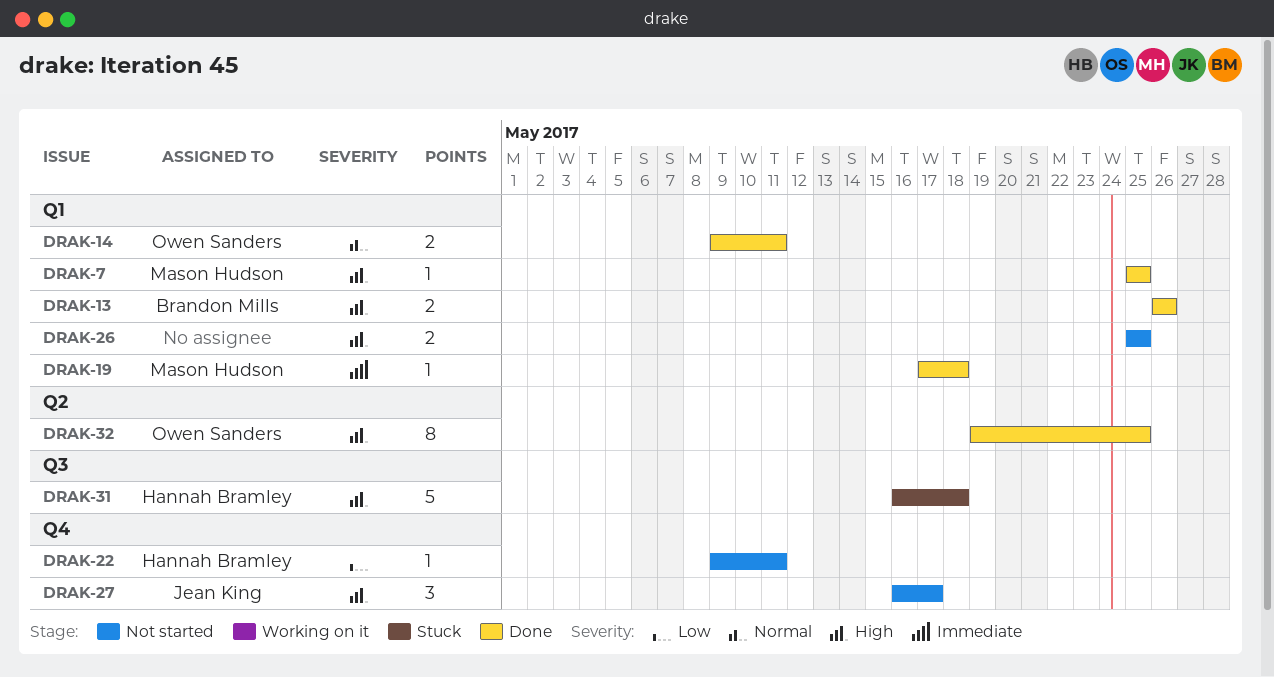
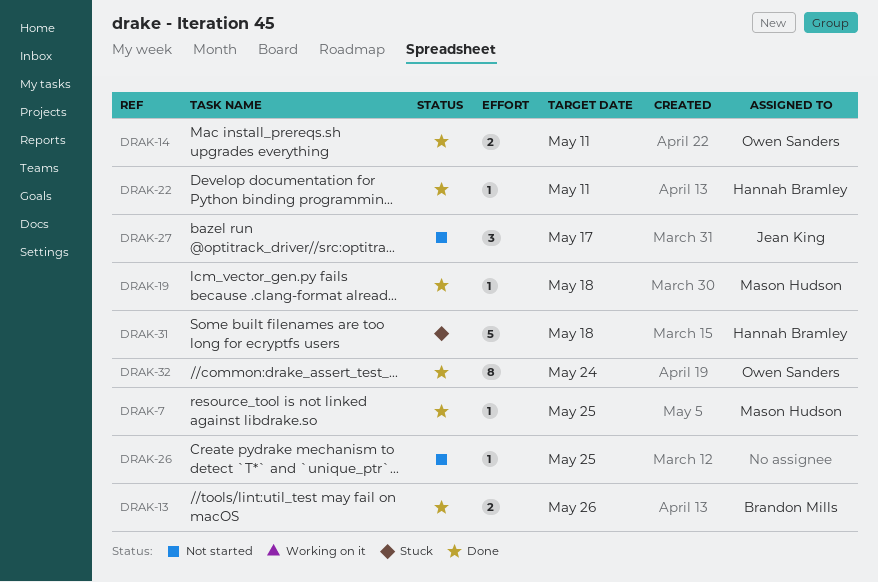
DRAK-22, status: Not started -> Done
DRAK-26, estimate: 2 -> 1
DRAK-32, due: May 25 -> May 24

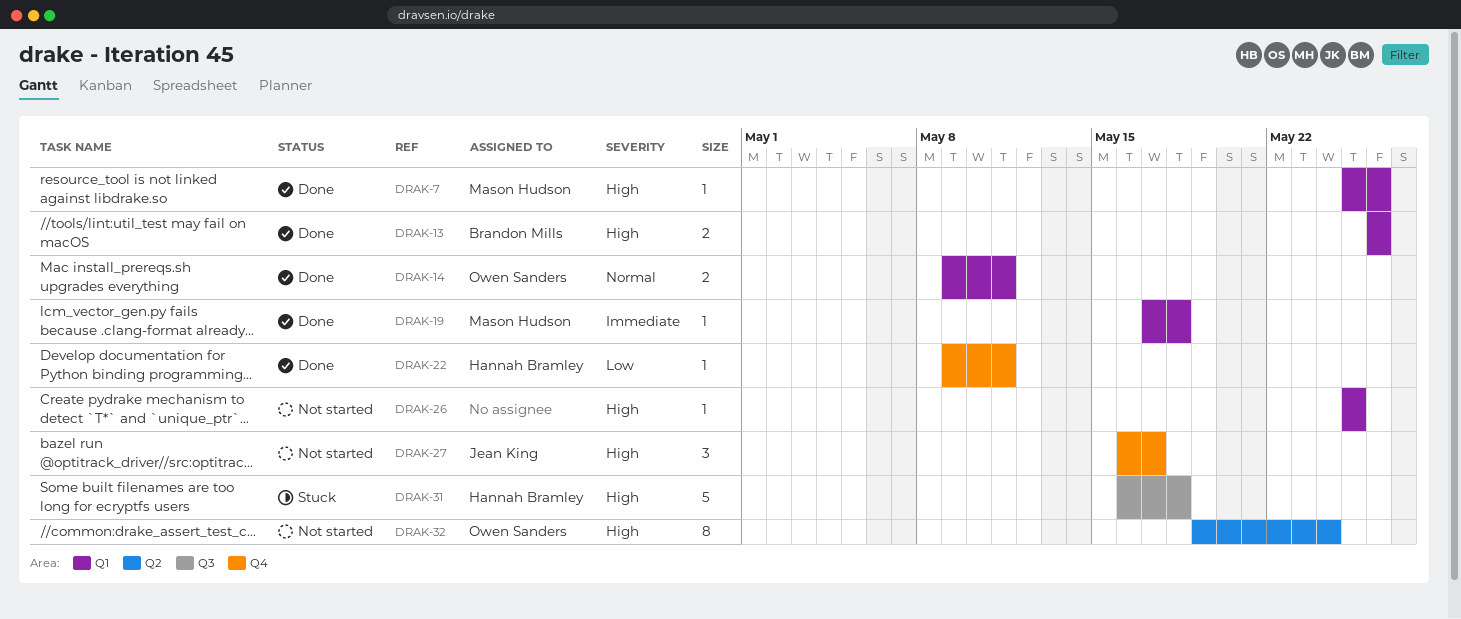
DRAK-7, due: May 25 -> May 26
DRAK-32, status: Done -> Not started

